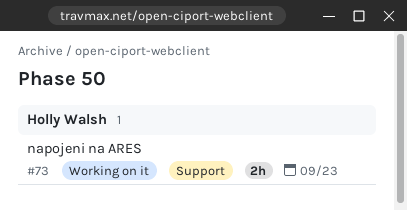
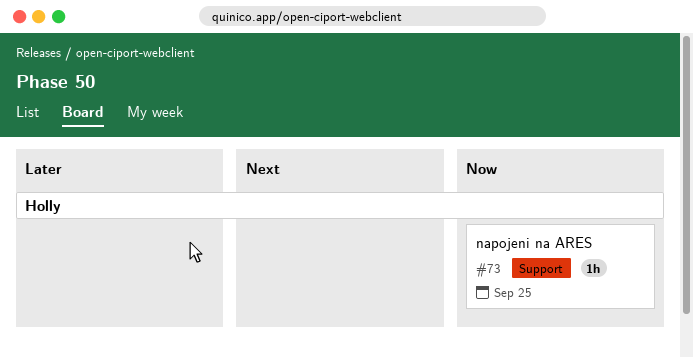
#73, estimate: 2h -> 1h
#73, due: Sep 23 -> Sep 25

